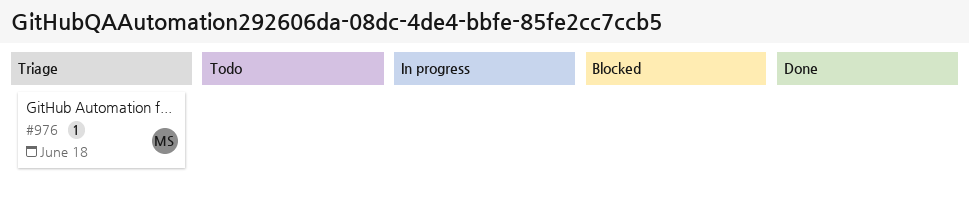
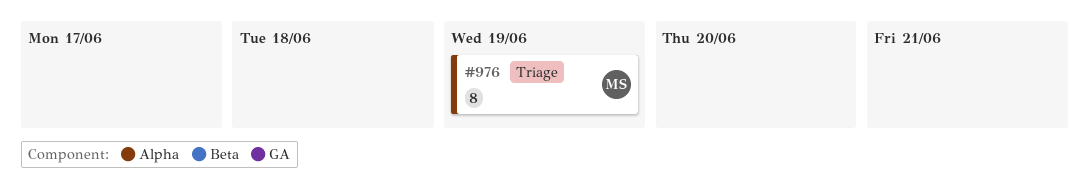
#976, estimate: 1 -> 8
#976, due: Jun 18 -> Jun 19

